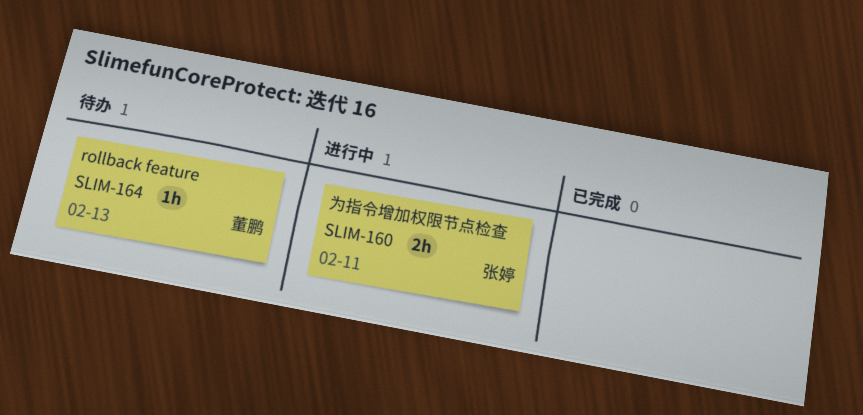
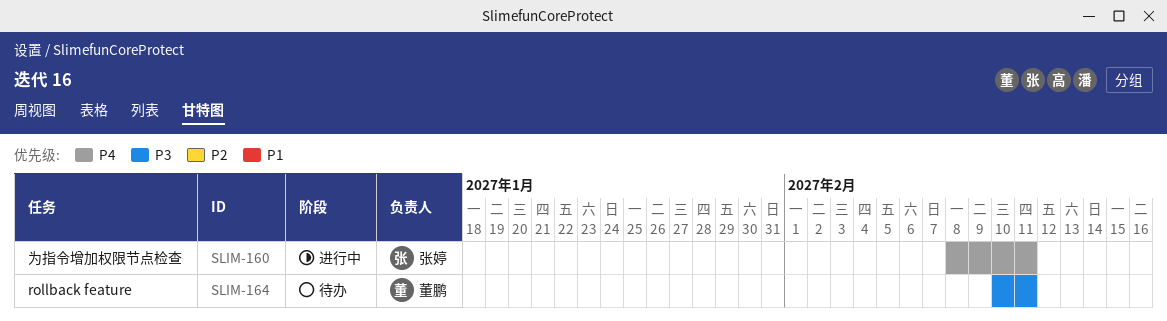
SLIM-164, due: Feb 13 -> Feb 11

